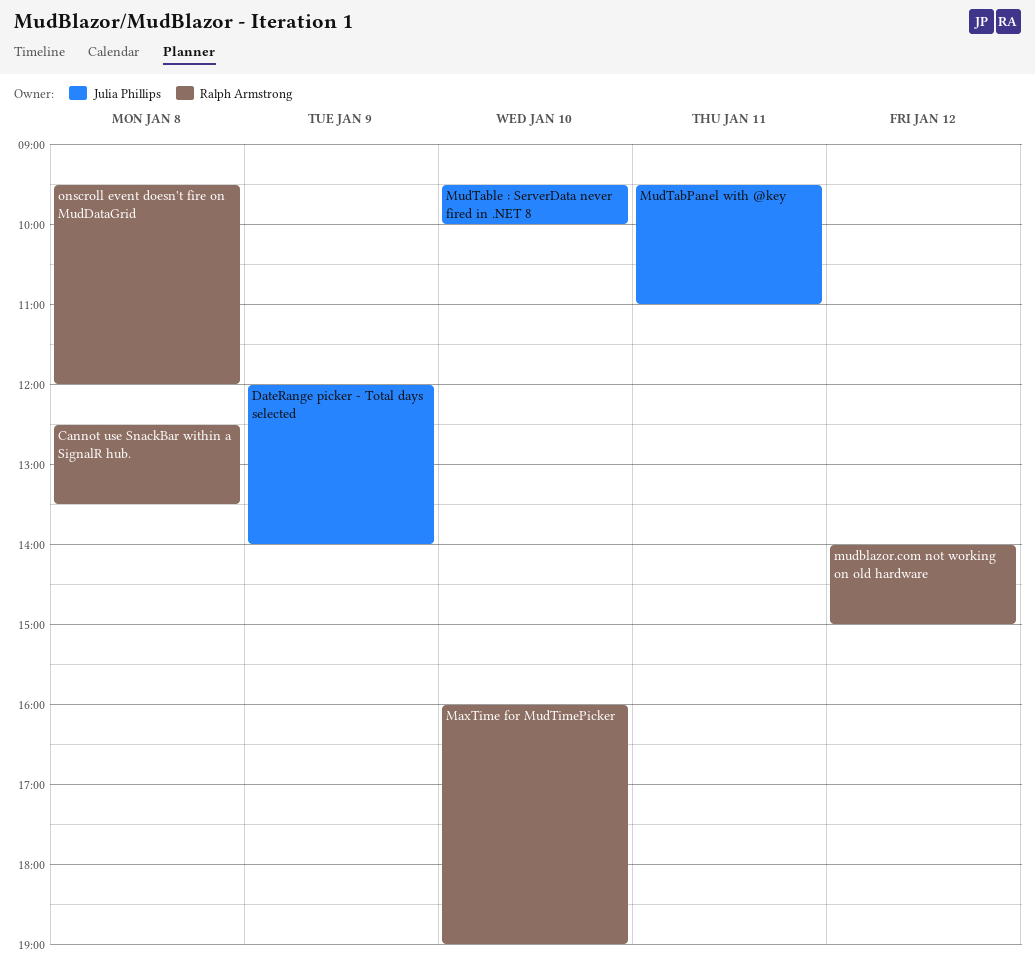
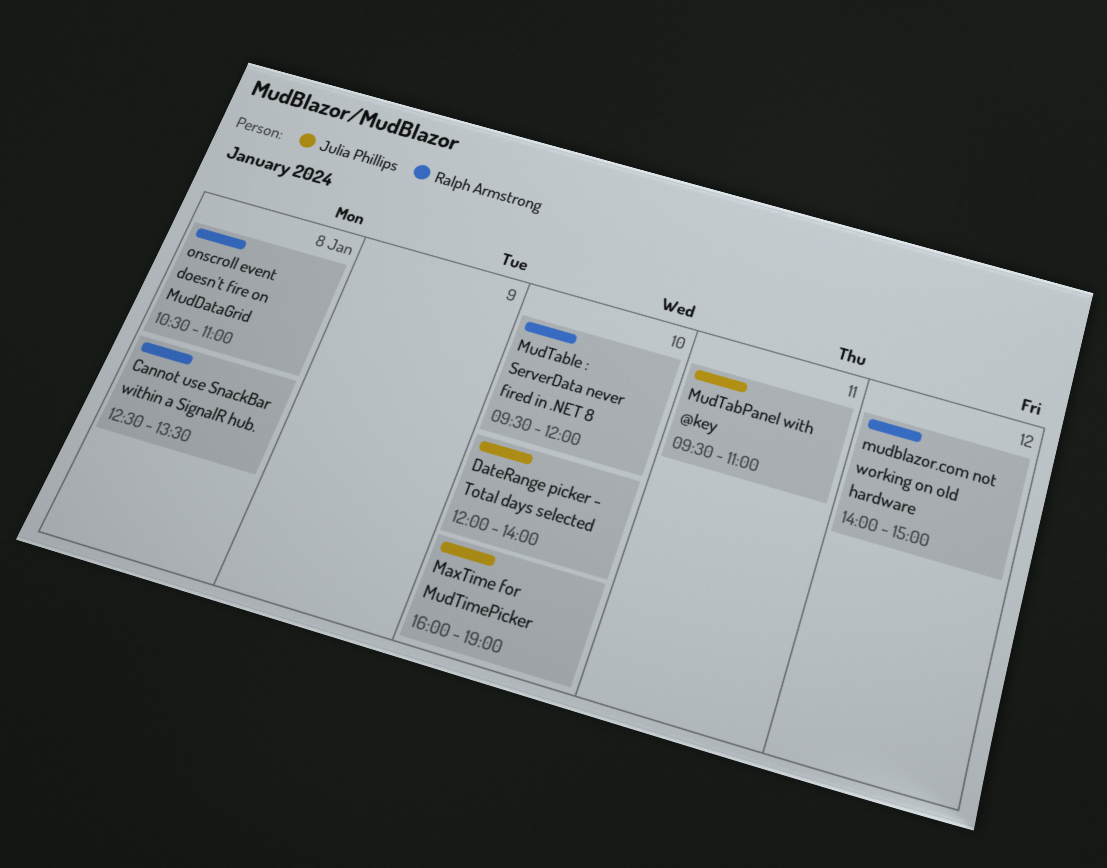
DateRange picker - Total days selected, day: Jan 9 -> Jan 10
MaxTime for MudTimePicker, owner: Ralph Armstrong -> Julia Phillips
MudTable : ServerData never fired in .NET 8, owner: Julia Phillips -> Ralph Armstrong
MudTable : ServerData never fired in .NET 8, ends: 10:00 -> 12:00
onscroll event doesn't fire on MudDataGrid, begins: 09:30 -> 10:30
onscroll event doesn't fire on MudDataGrid, ends: 12:00 -> 11:00

